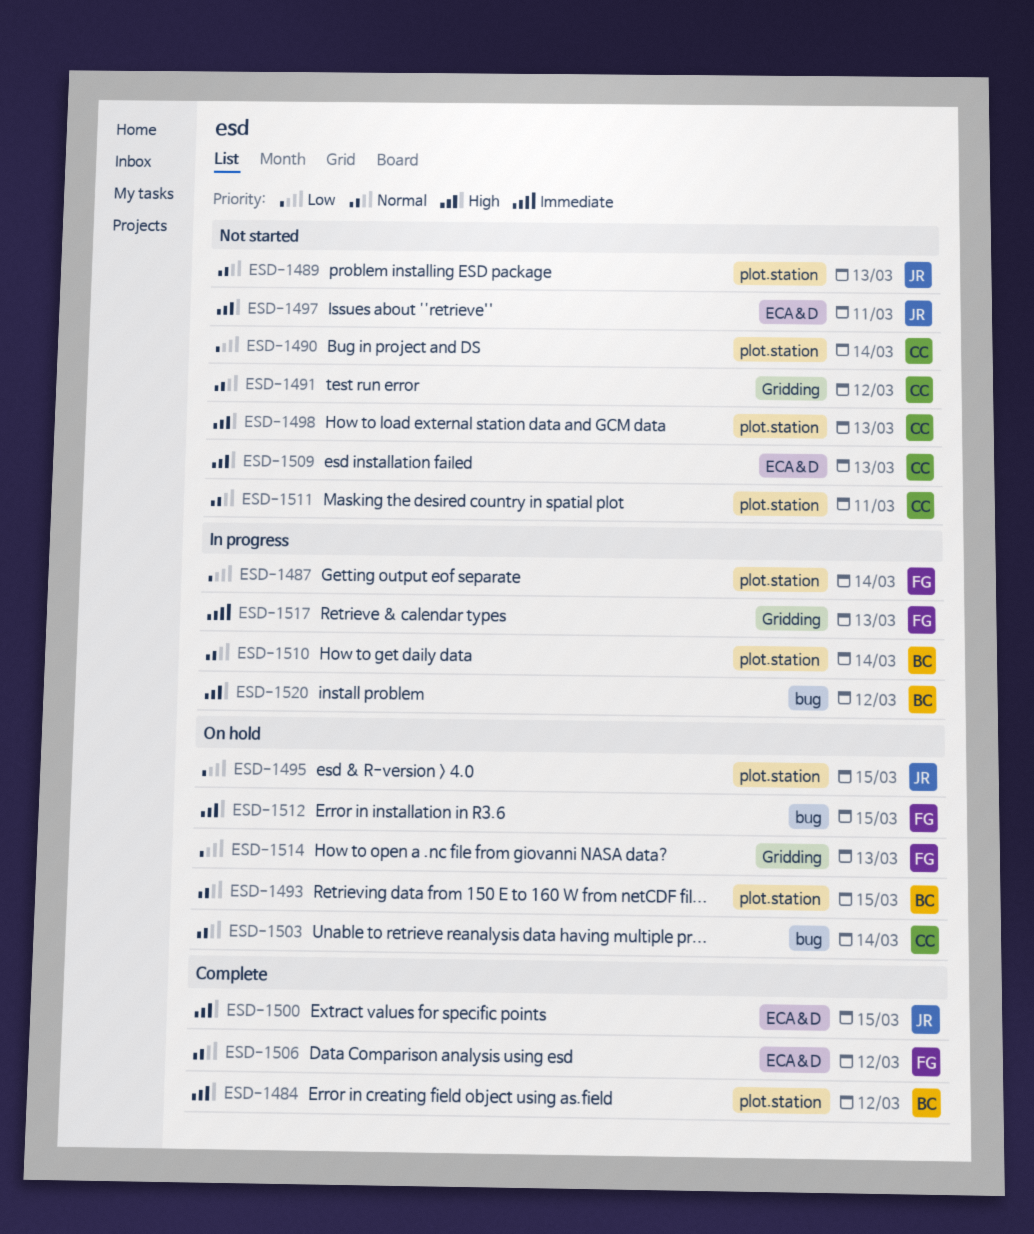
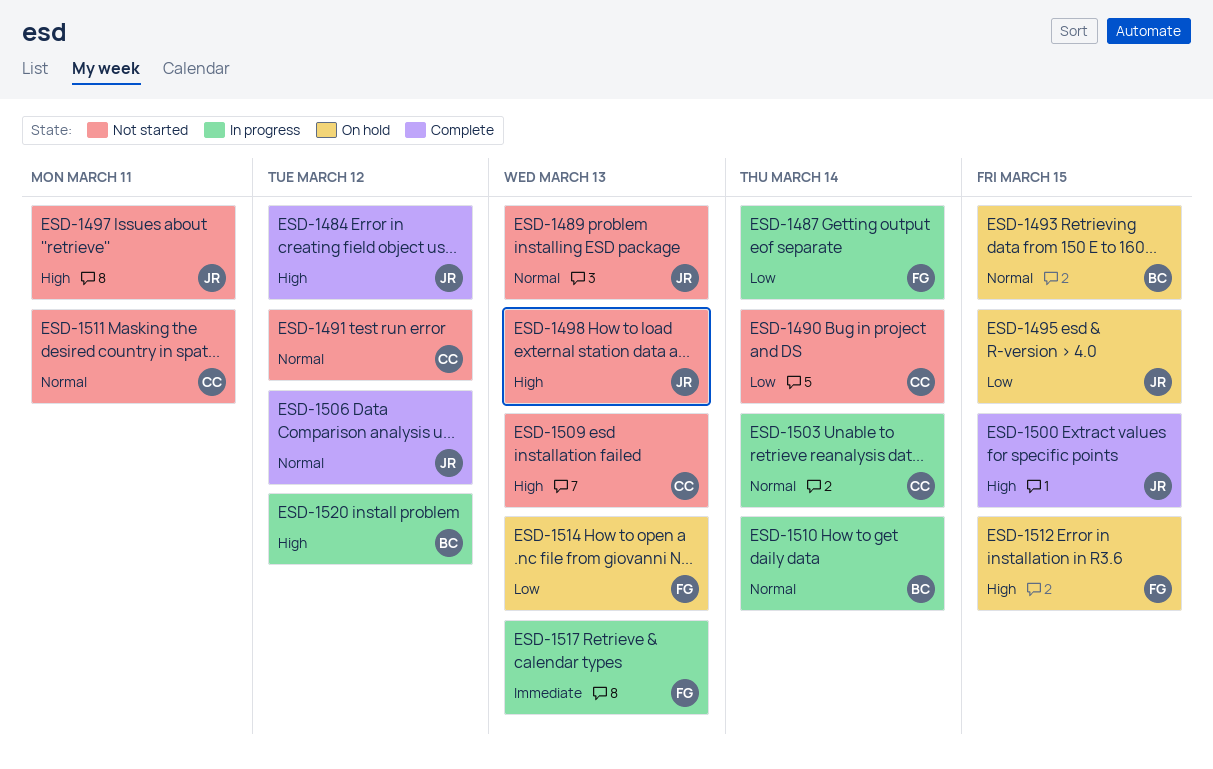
ESD-1484, owner: BC -> JR
ESD-1498, owner: CC -> JR
ESD-1503, status: On hold -> In progress
ESD-1506, owner: FG -> JR

